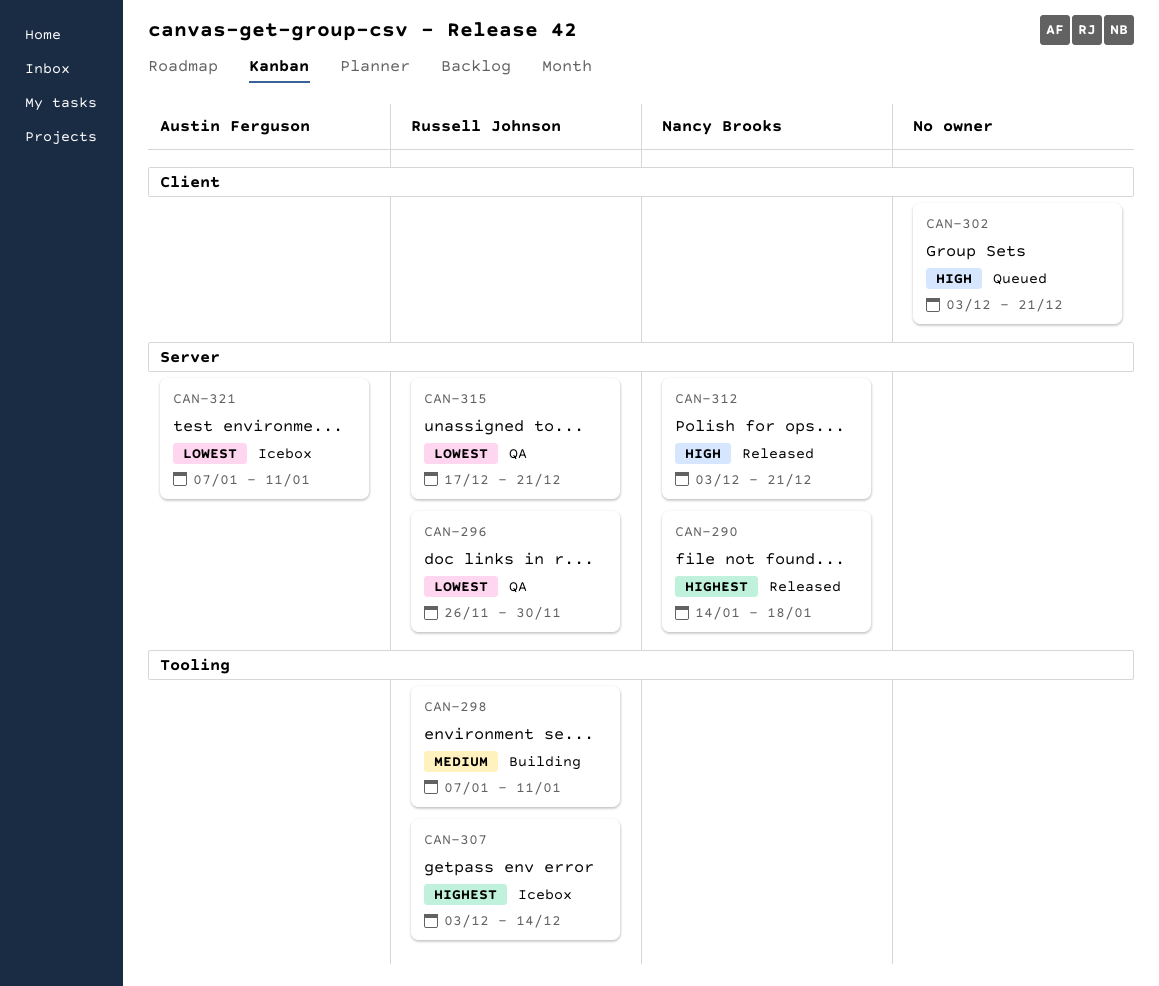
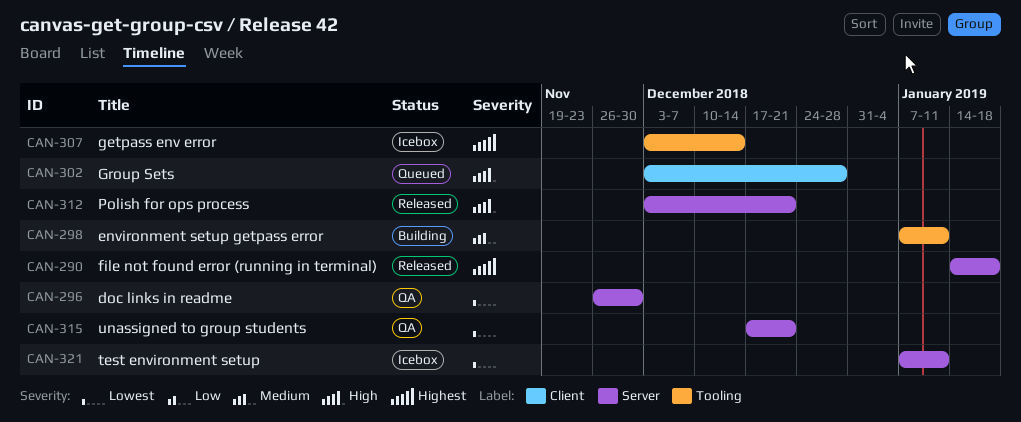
CAN-302, due: Dec 21 -> Dec 28

